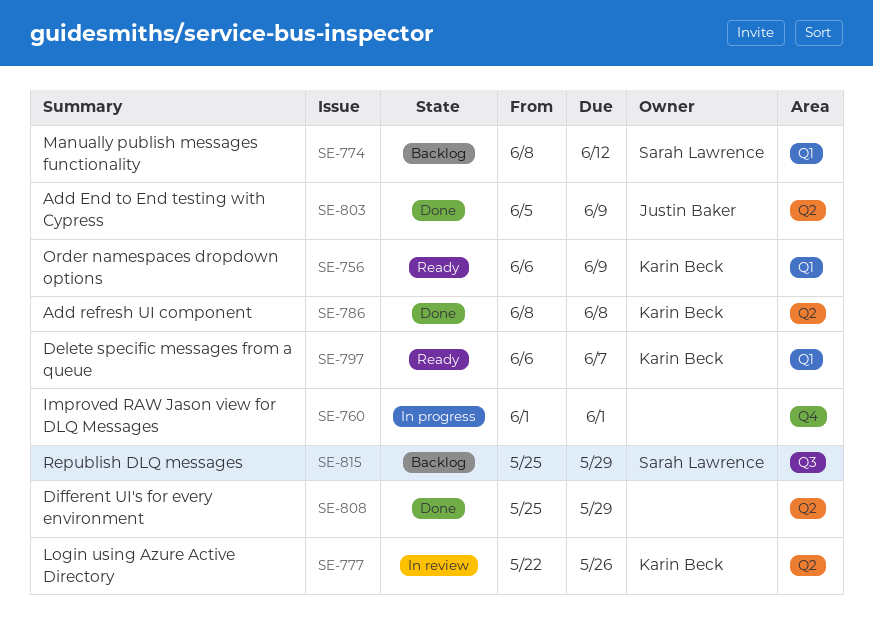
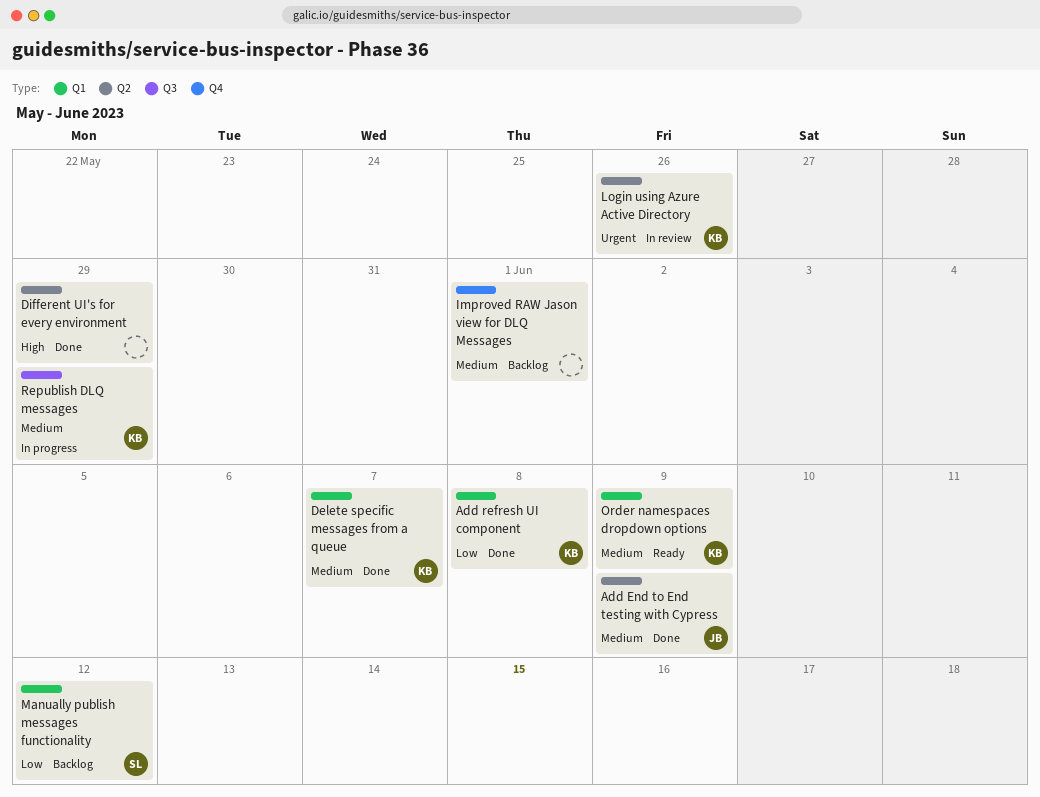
Add refresh UI component, label: Q2 -> Q1
Delete specific messages from a queue, status: Ready -> Done
Improved RAW Jason view for DLQ Messages, status: In progress -> Backlog
Republish DLQ messages, status: Backlog -> In progress
Republish DLQ messages, owner: Sarah Lawrence -> Karin Beck

